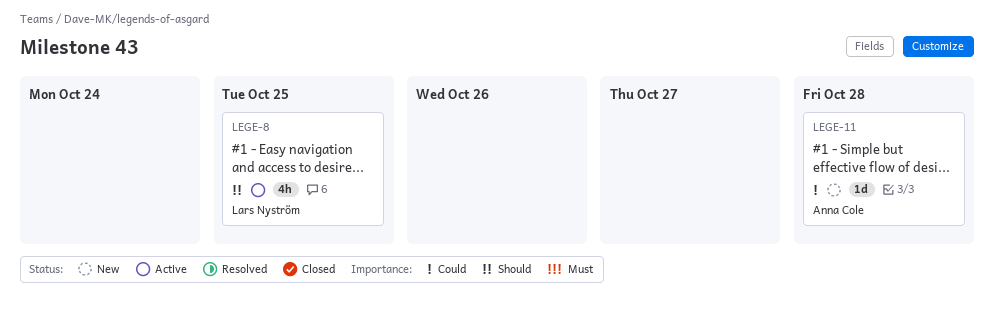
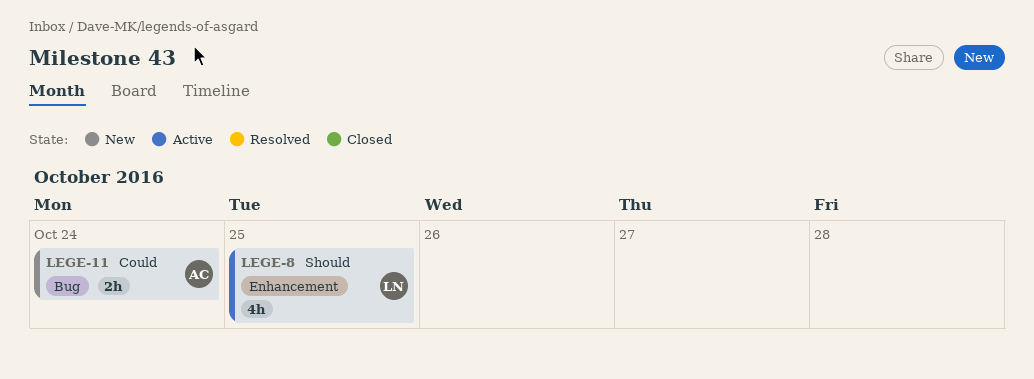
LEGE-11, estimate: 1d -> 2h
LEGE-11, due: Oct 28 -> Oct 24

